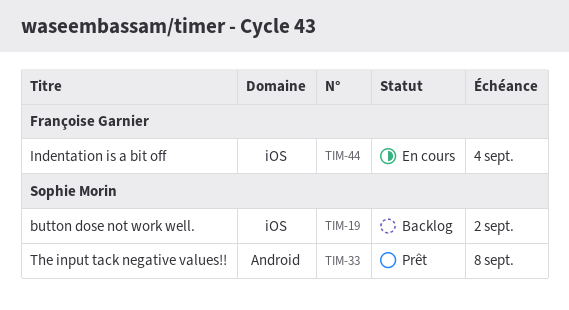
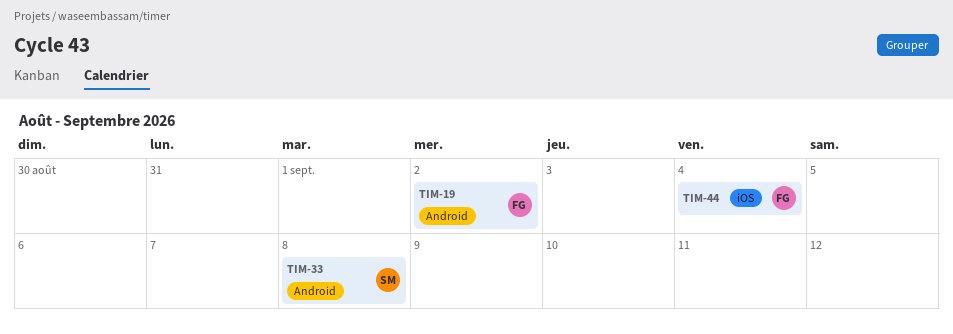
TIM-19, owner: Sophie Morin -> Françoise Garnier
TIM-19, label: iOS -> Android

